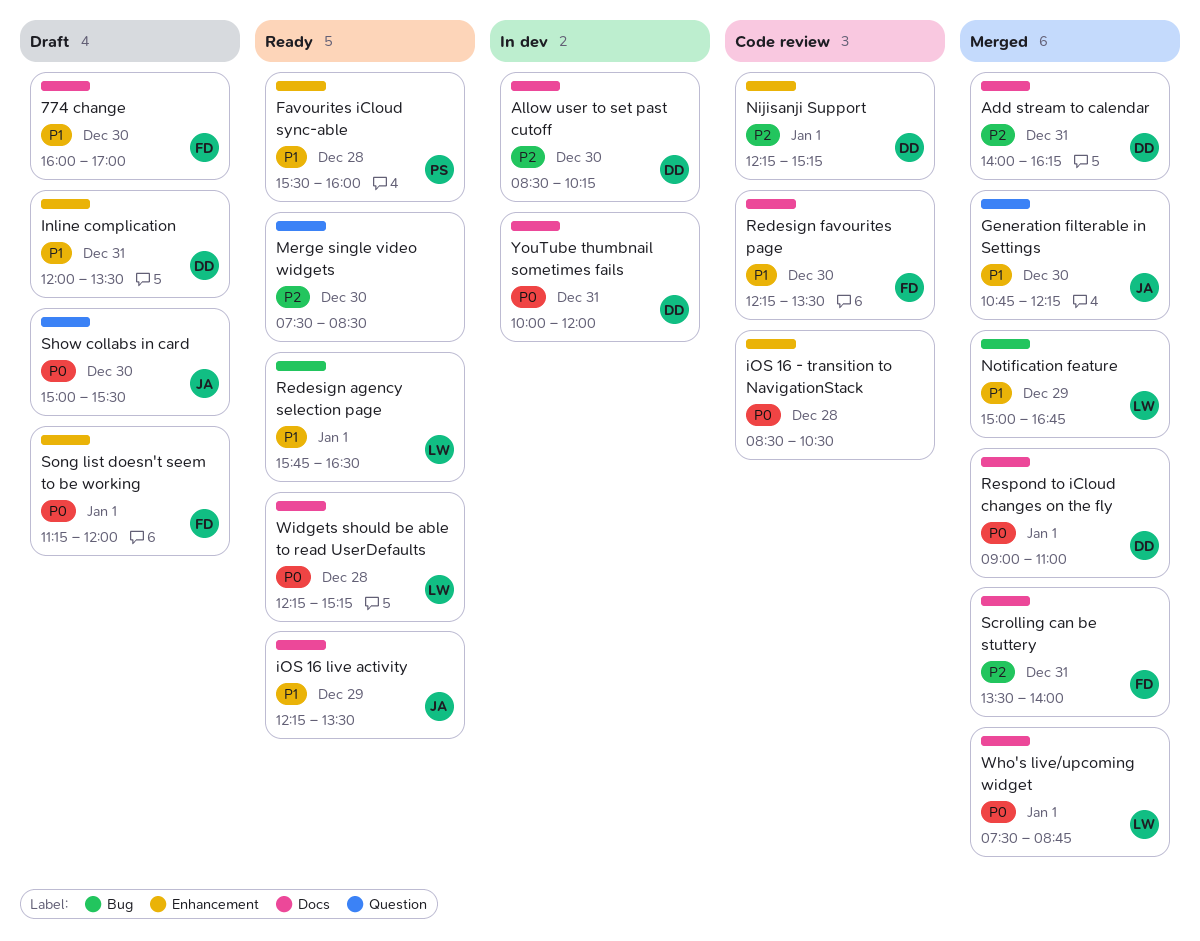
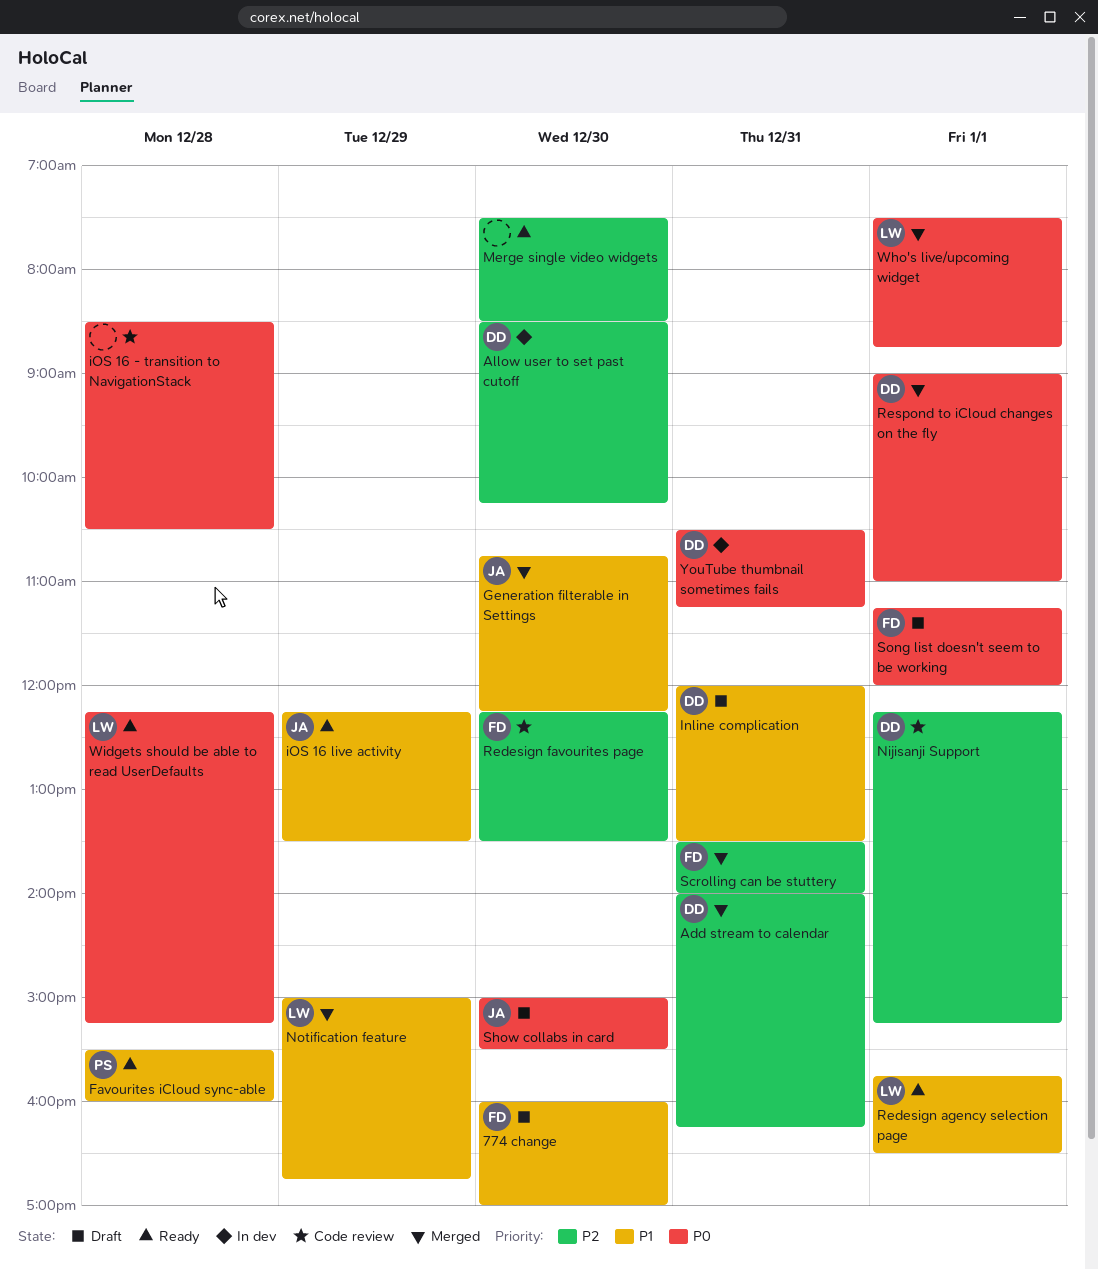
Redesign favourites page, priority: P1 -> P2
YouTube thumbnail sometimes fails, begins: 10:00 -> 10:30
YouTube thumbnail sometimes fails, ends: 12:00 -> 11:15

